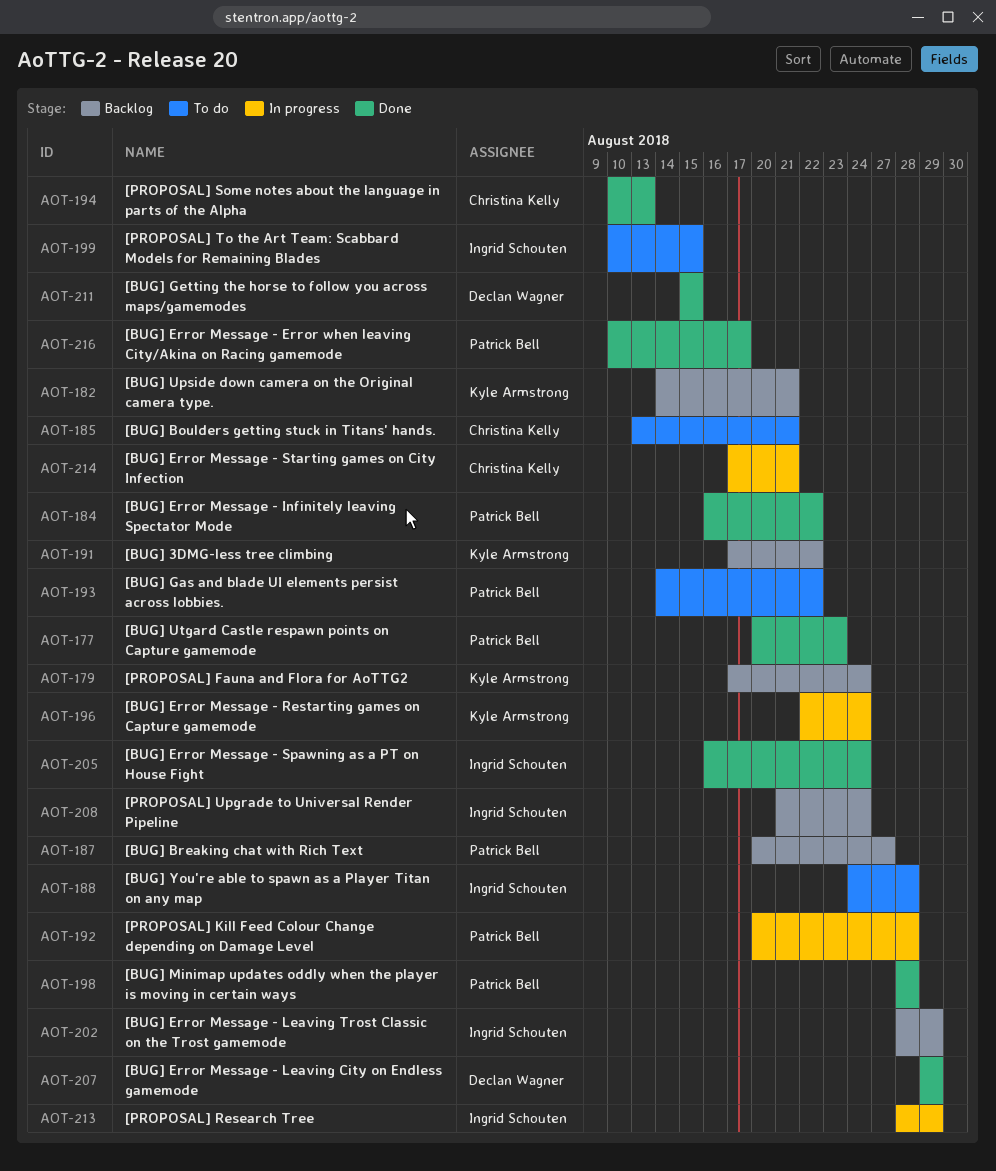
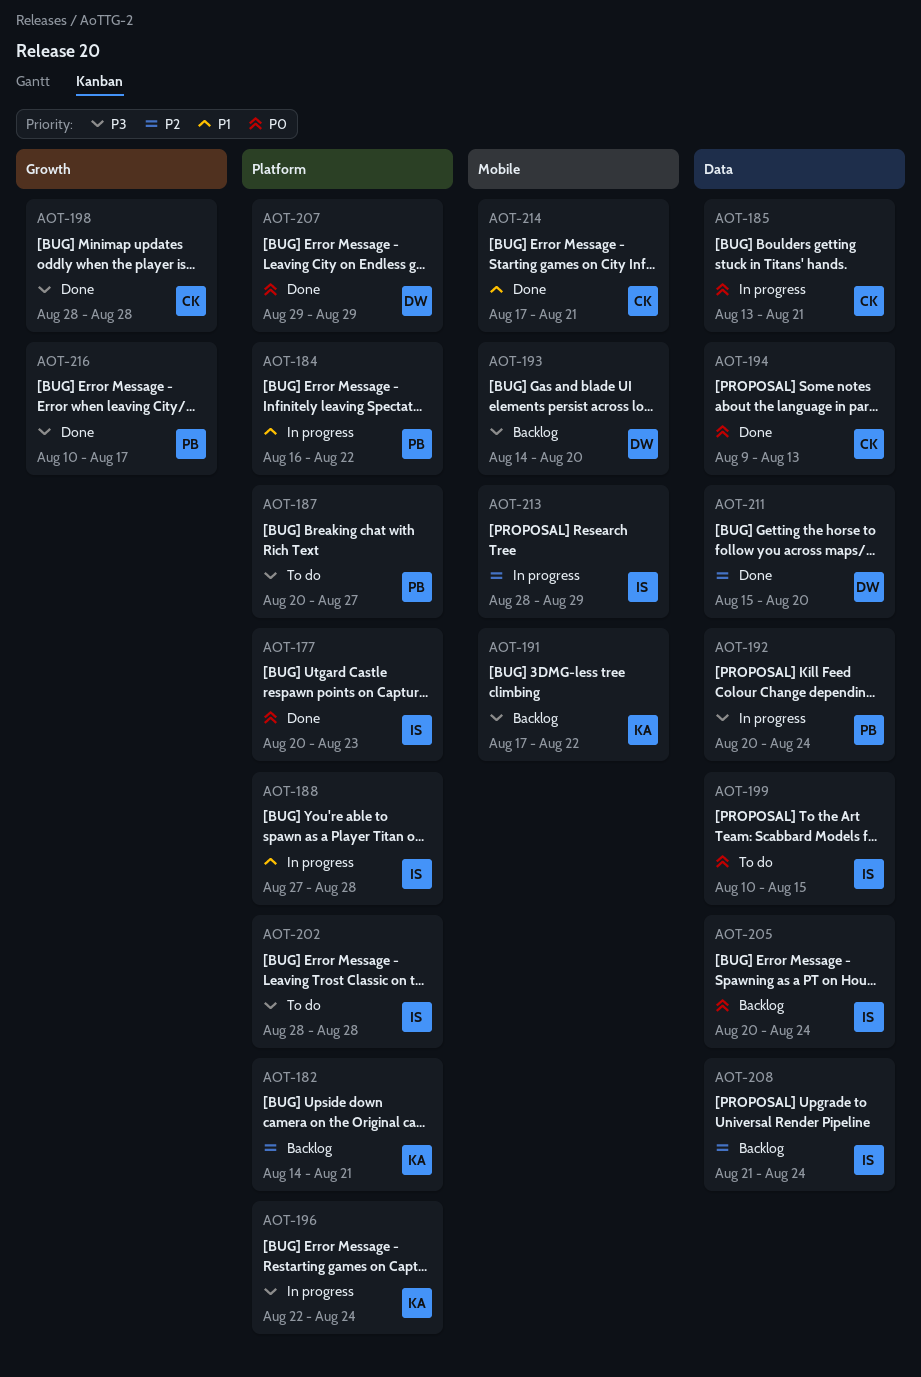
AOT-177, owner: Patrick Bell -> Ingrid Schouten
AOT-179: present -> none
AOT-184, status: Done -> In progress
AOT-185, status: To do -> In progress
AOT-187, status: Backlog -> To do
AOT-188, status: To do -> In progress
AOT-188, start: Aug 24 -> Aug 27
AOT-192, due: Aug 28 -> Aug 24
AOT-193, status: To do -> Backlog
AOT-193, owner: Patrick Bell -> Declan Wagner
AOT-193, due: Aug 22 -> Aug 20
AOT-194, start: Aug 10 -> Aug 9
AOT-198, owner: Patrick Bell -> Christina Kelly
AOT-202, status: Backlog -> To do
AOT-202, due: Aug 29 -> Aug 28
AOT-205, status: Done -> Backlog
AOT-205, start: Aug 16 -> Aug 20
AOT-211, due: Aug 15 -> Aug 20
AOT-214, status: In progress -> Done

